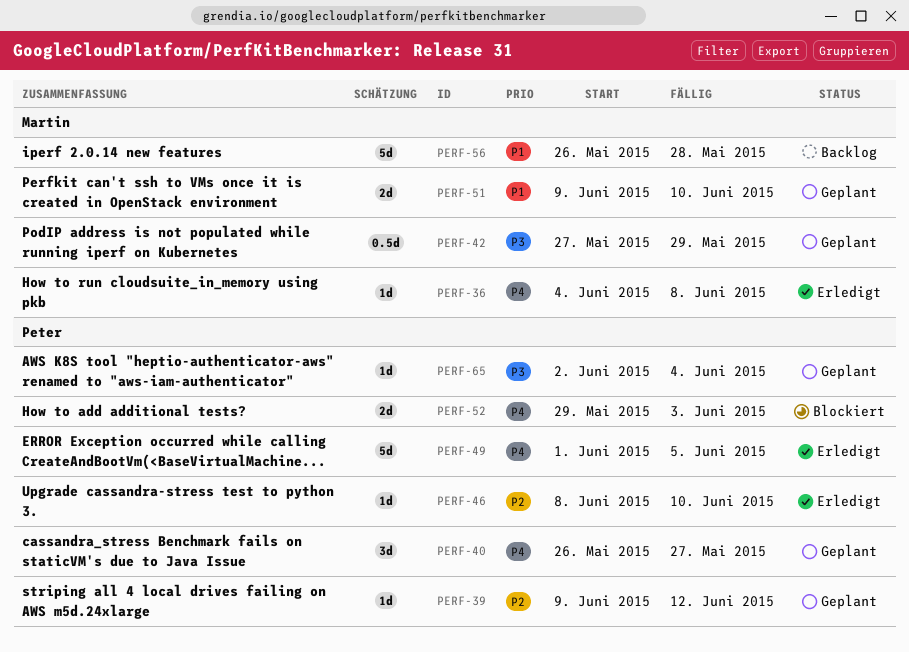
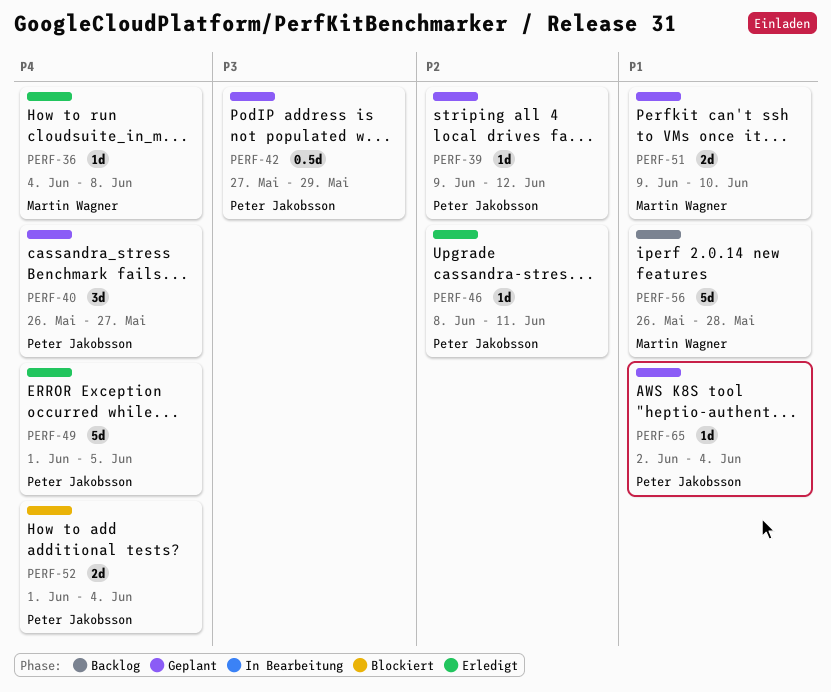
PERF-42, owner: Martin Wagner -> Peter Jakobsson
PERF-46, due: Jun 10 -> Jun 11
PERF-52, start: May 29 -> Jun 1
PERF-52, due: Jun 3 -> Jun 4
PERF-65, priority: P3 -> P1

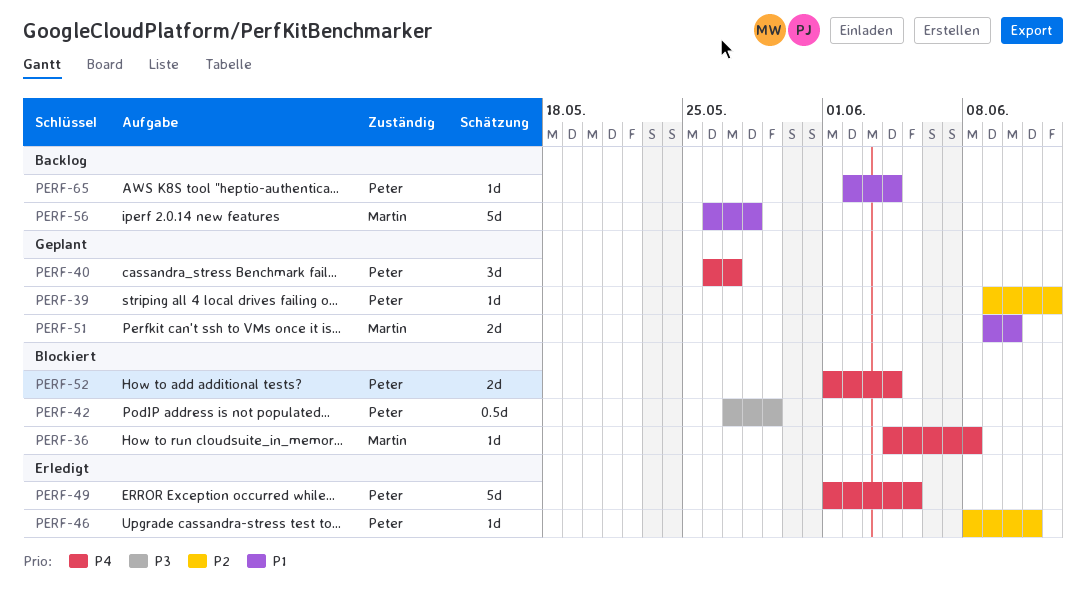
PERF-36, status: Erledigt -> Blockiert
PERF-42, status: Geplant -> Blockiert
PERF-65, status: Geplant -> Backlog

